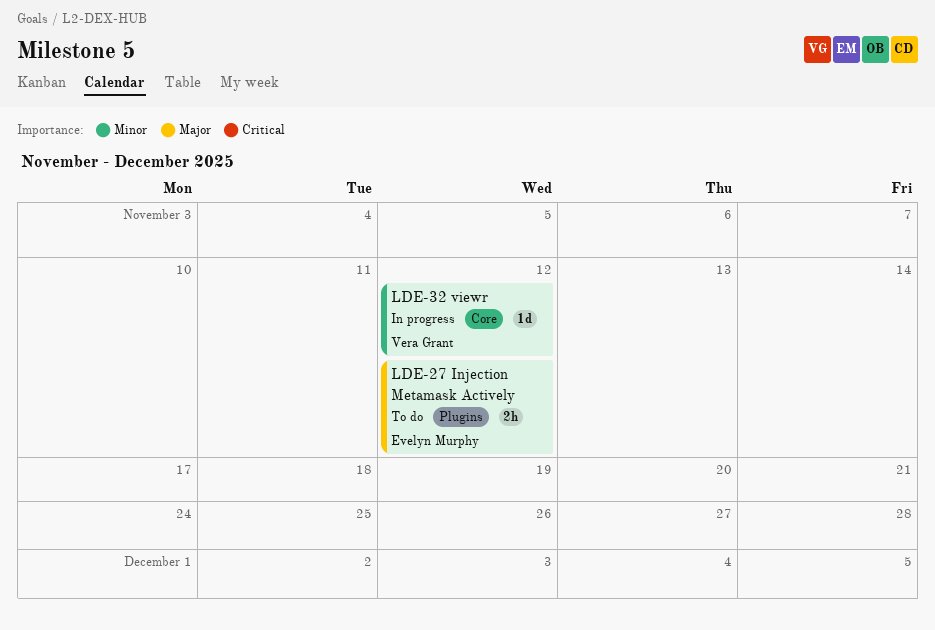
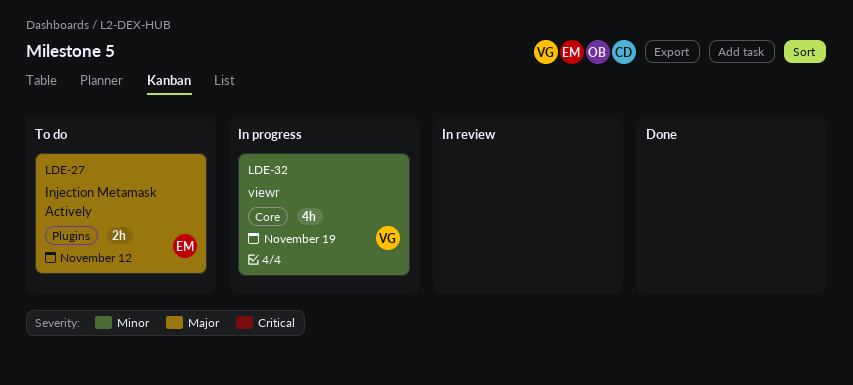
LDE-32, estimate: 1d -> 4h
LDE-32, due: Nov 12 -> Nov 19

